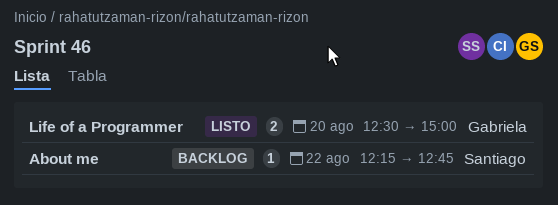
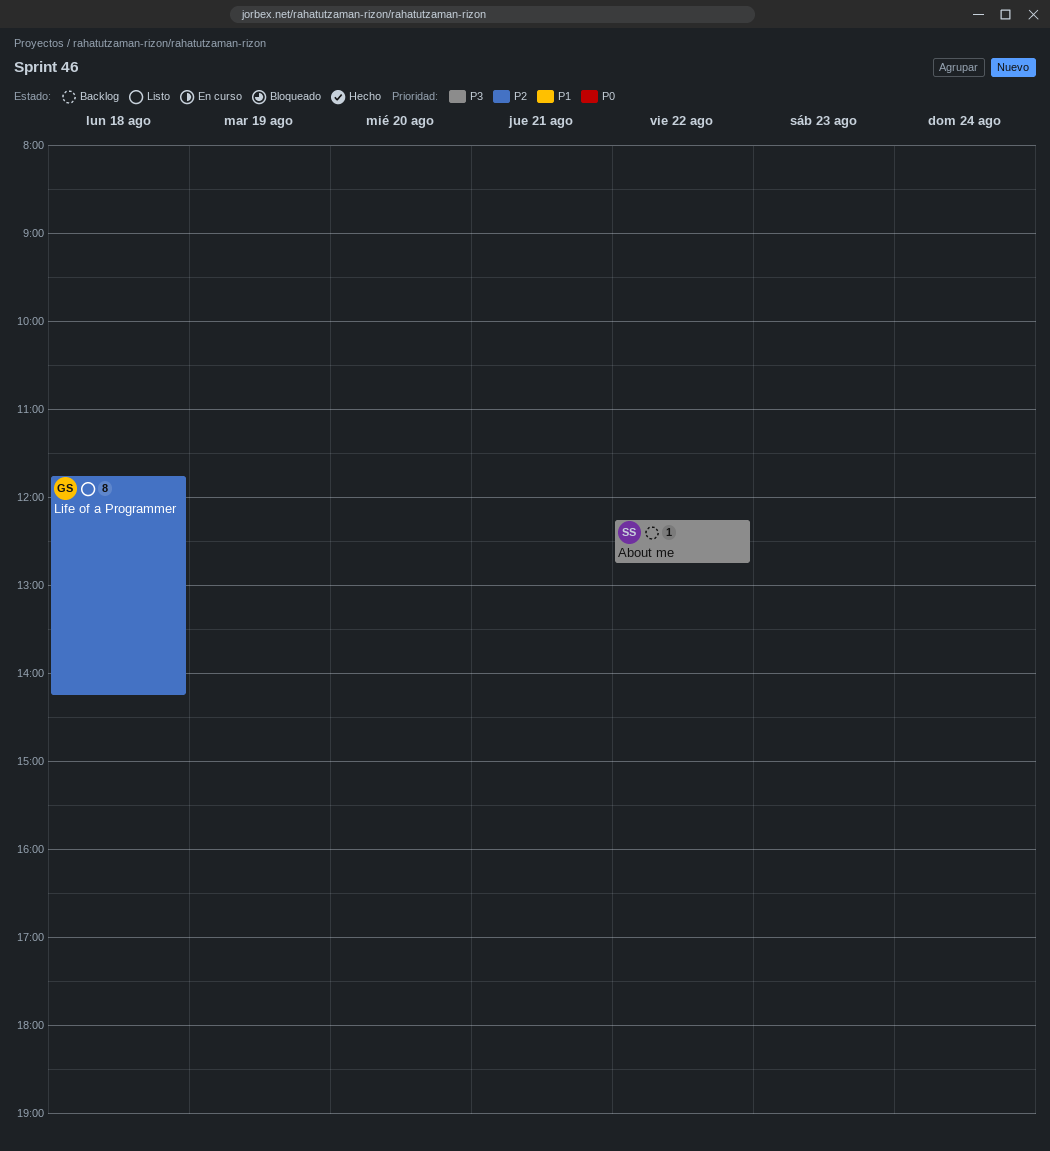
Life of a Programmer, estimate: 2 -> 8
Life of a Programmer, day: Aug 20 -> Aug 18
Life of a Programmer, begins: 12:30 -> 11:45
Life of a Programmer, ends: 15:00 -> 14:15

